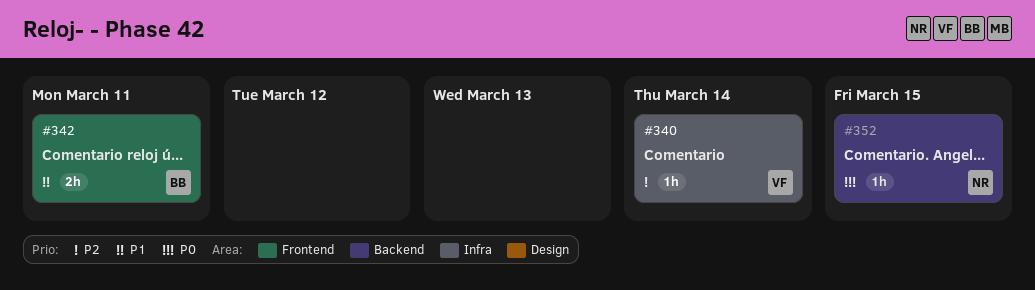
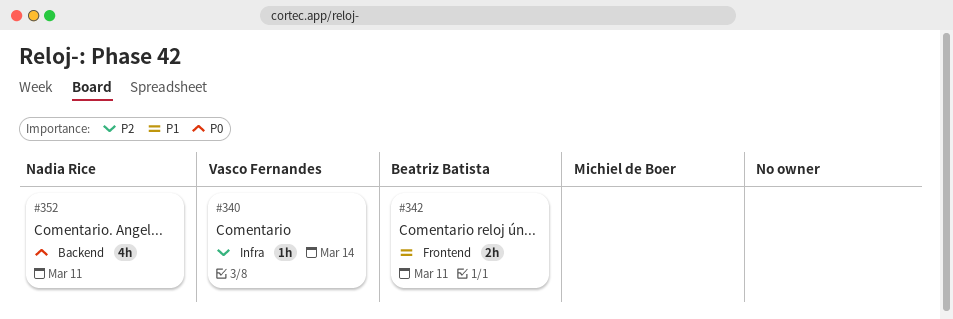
#352, estimate: 1h -> 4h
#352, due: Mar 15 -> Mar 11

